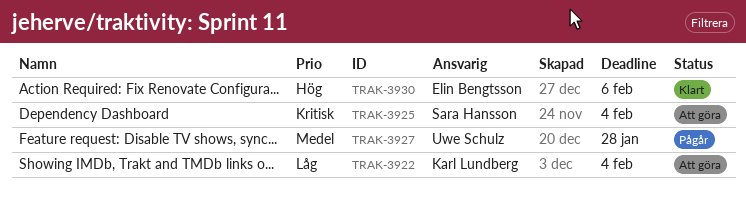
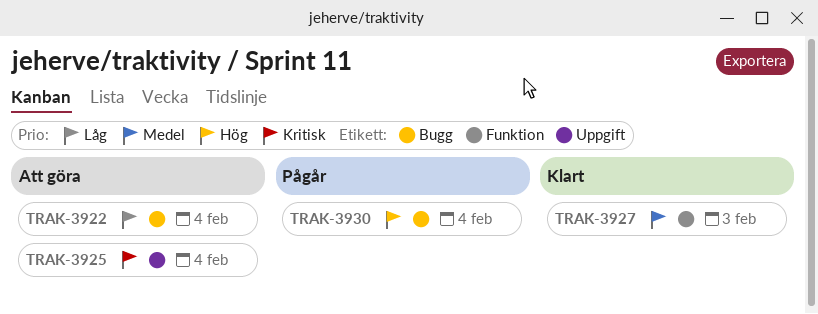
TRAK-3927, status: Pågår -> Klart
TRAK-3927, due: Jan 28 -> Feb 3
TRAK-3930, status: Klart -> Pågår
TRAK-3930, due: Feb 6 -> Feb 4

